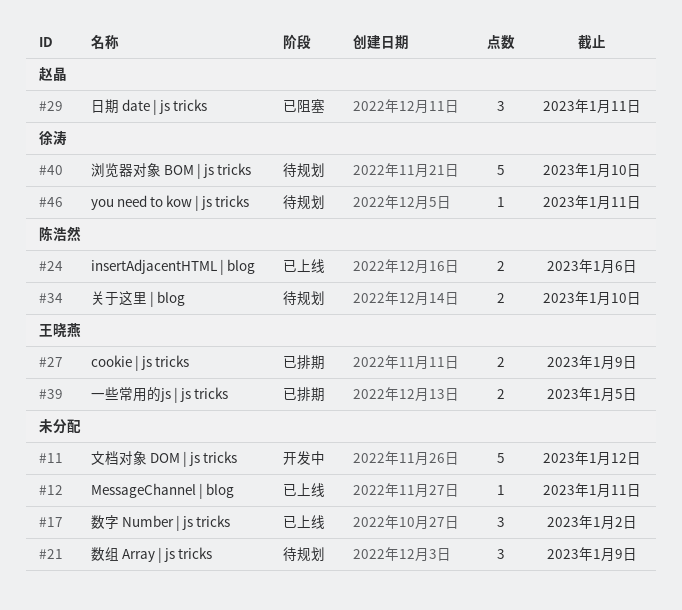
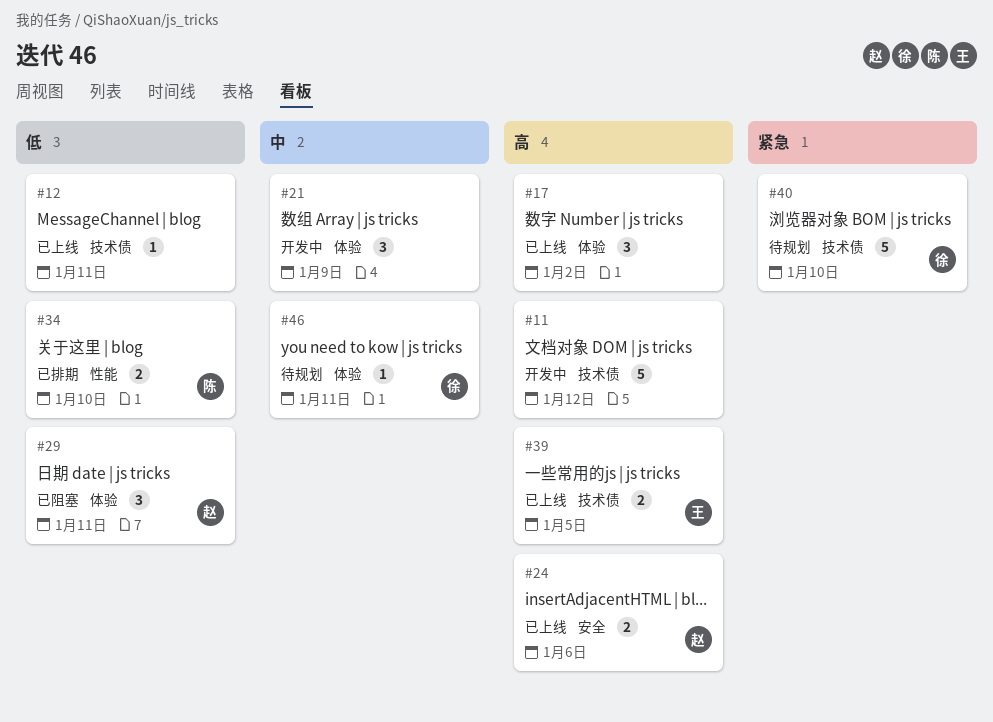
#21, status: 待规划 -> 开发中
#24, owner: 陈浩然 -> 赵晶
#27: present -> none
#34, status: 待规划 -> 已排期
#39, status: 已排期 -> 已上线

